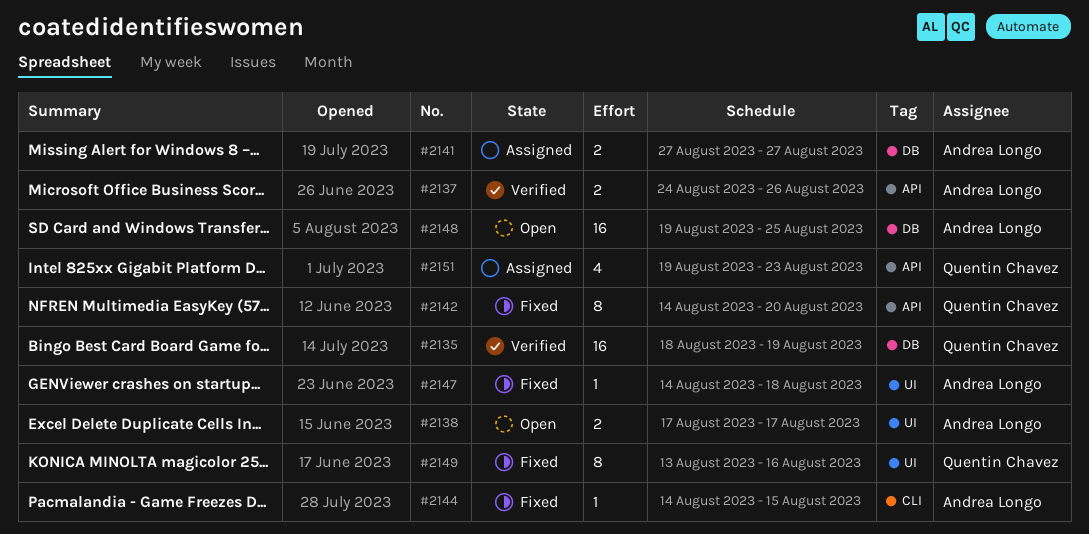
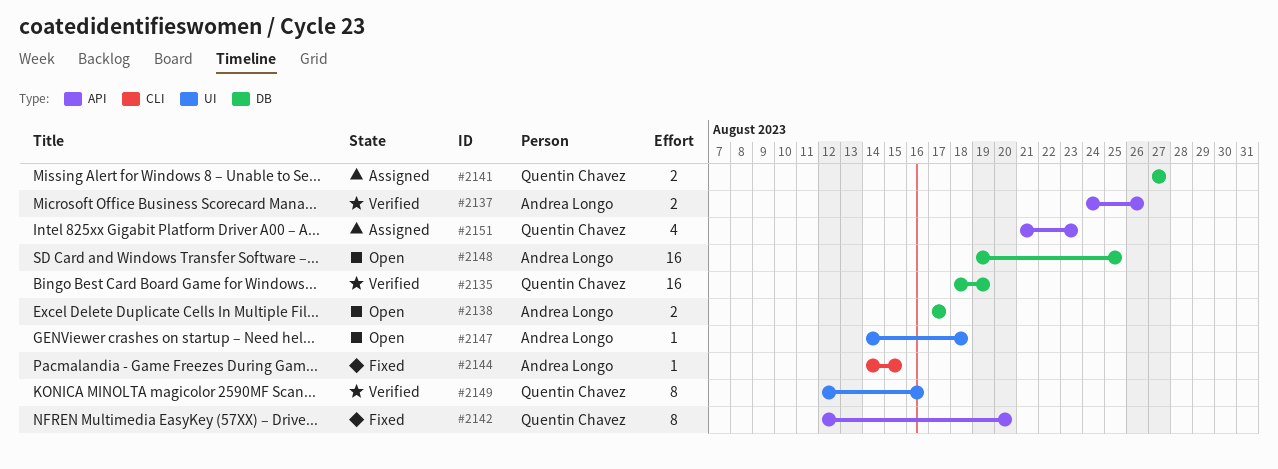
#2138, label: UI -> DB
#2141, owner: Andrea Longo -> Quentin Chavez
#2142, start: Aug 14 -> Aug 12
#2147, status: Fixed -> Open
#2149, status: Fixed -> Verified
#2149, start: Aug 13 -> Aug 12
#2151, start: Aug 19 -> Aug 21

